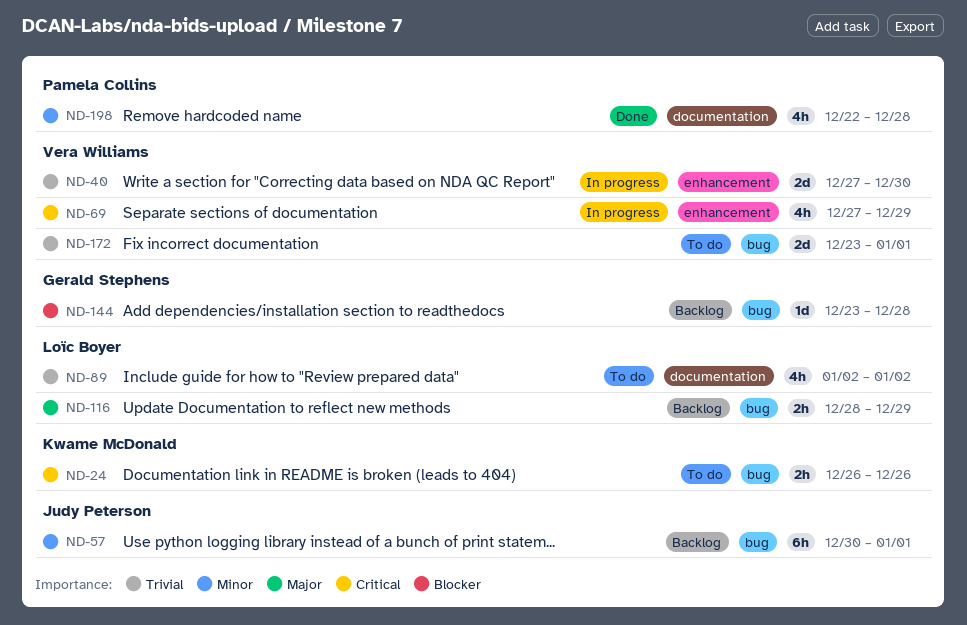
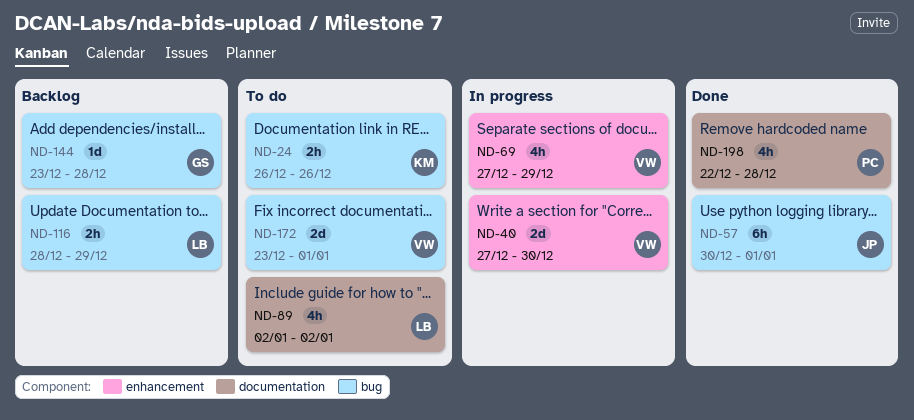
ND-57, status: Backlog -> Done

